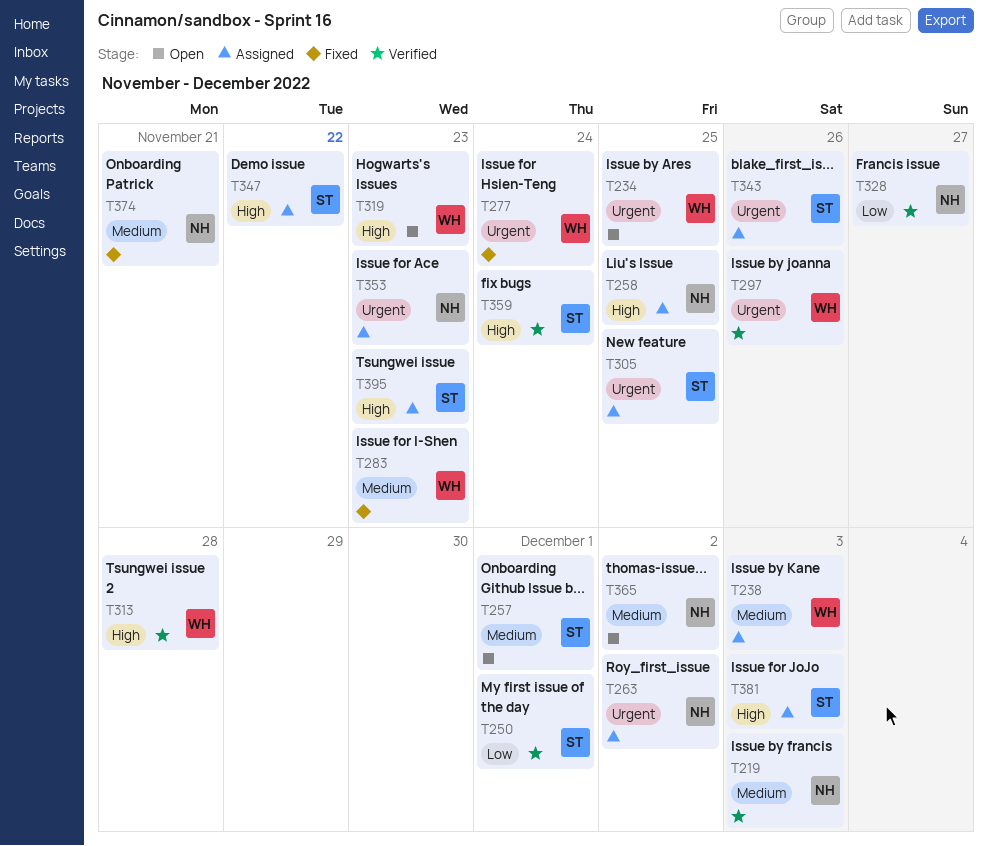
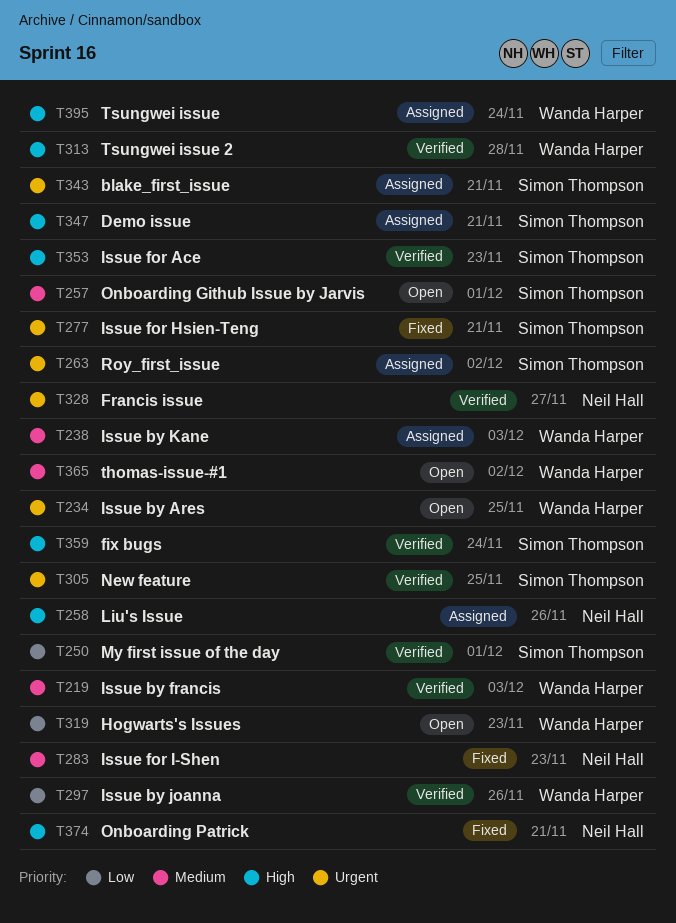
T219, owner: Neil Hall -> Wanda Harper
T258, due: Nov 25 -> Nov 26
T263, owner: Neil Hall -> Simon Thompson
T277, owner: Wanda Harper -> Simon Thompson
T277, due: Nov 24 -> Nov 21
T283, owner: Wanda Harper -> Neil Hall
T297, priority: Urgent -> Low
T305, status: Assigned -> Verified
T319, priority: High -> Low
T328, priority: Low -> Urgent
T343, due: Nov 26 -> Nov 21
T347, due: Nov 22 -> Nov 21
T353, status: Assigned -> Verified
T353, owner: Neil Hall -> Simon Thompson
T353, priority: Urgent -> High
T365, owner: Neil Hall -> Wanda Harper
T374, priority: Medium -> High
T381: present -> none
T395, owner: Simon Thompson -> Wanda Harper
T395, due: Nov 23 -> Nov 24

